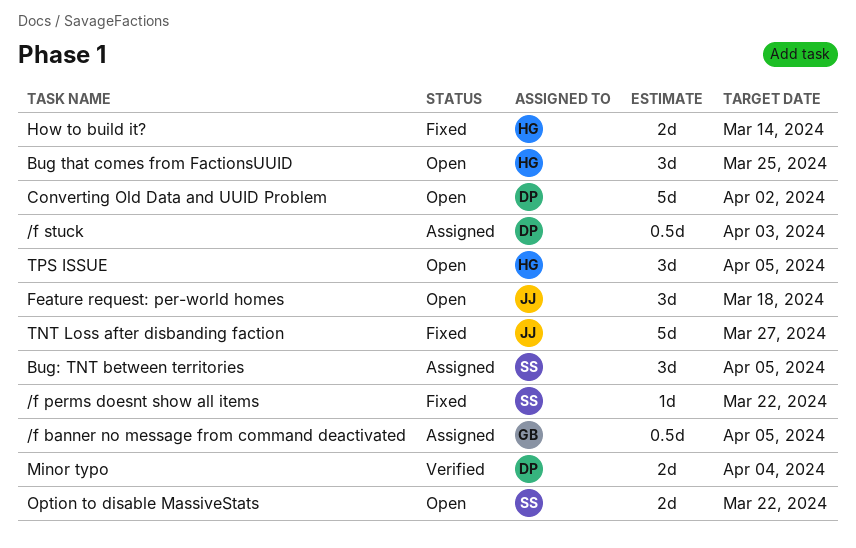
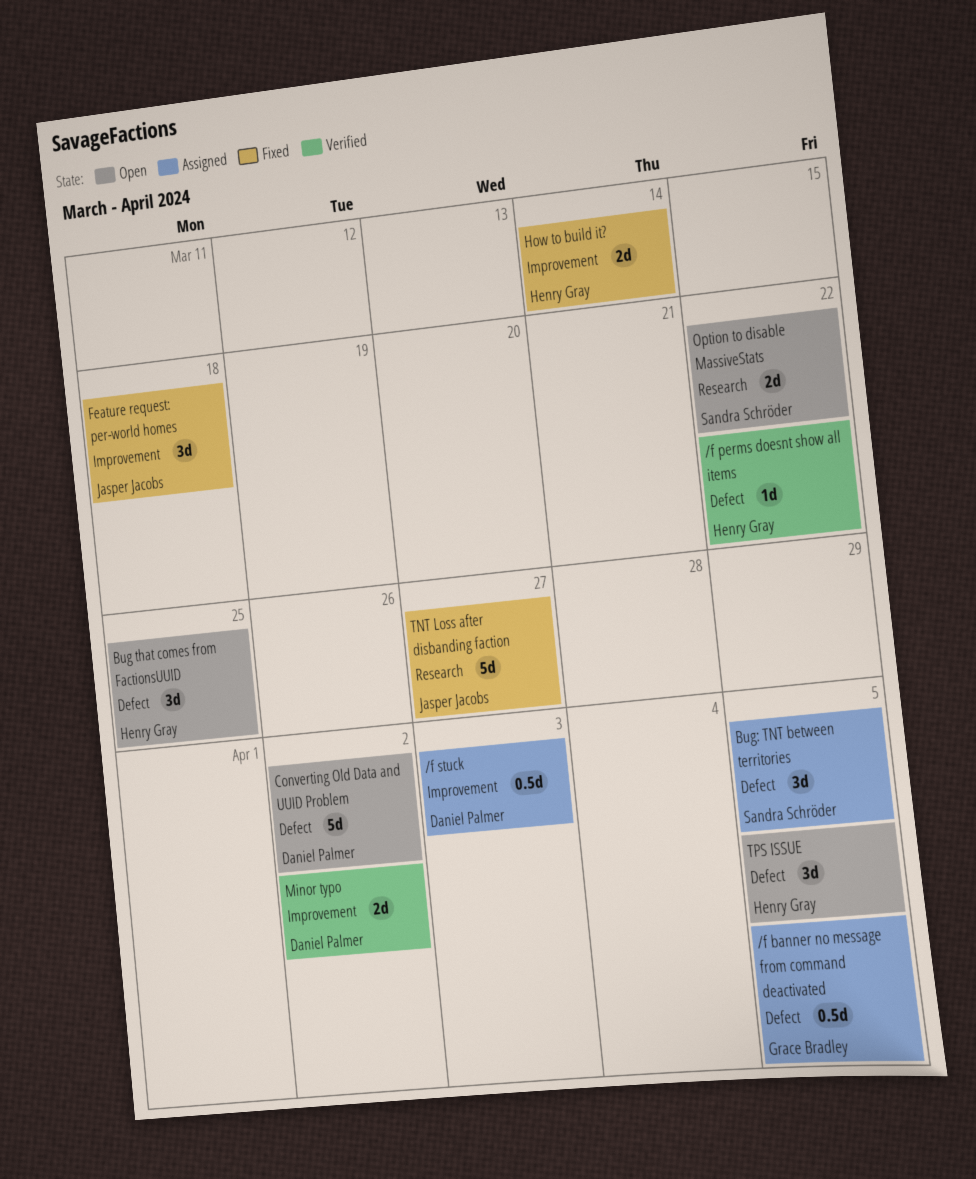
/f perms doesnt show all items, status: Fixed -> Verified
/f perms doesnt show all items, owner: Sandra Schröder -> Henry Gray
Feature request: per-world homes, status: Open -> Fixed
Minor typo, due: Apr 4 -> Apr 2

